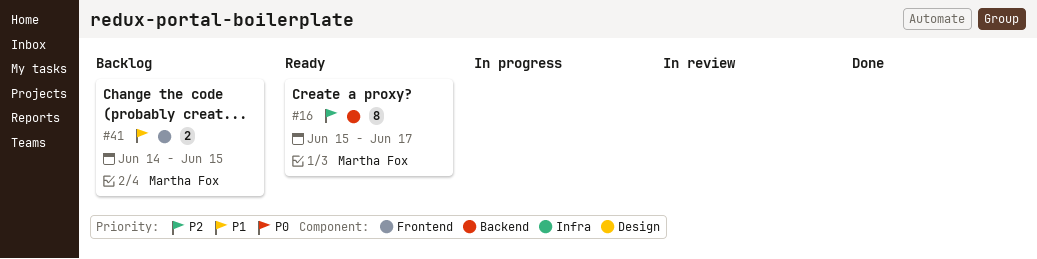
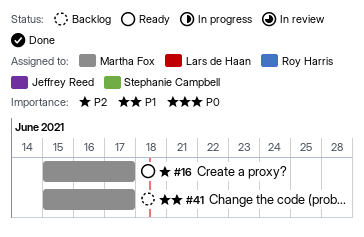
#41, start: Jun 14 -> Jun 15
#41, due: Jun 15 -> Jun 17

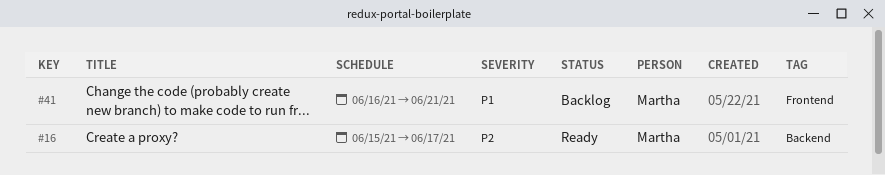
#41, start: Jun 15 -> Jun 16
#41, due: Jun 17 -> Jun 21

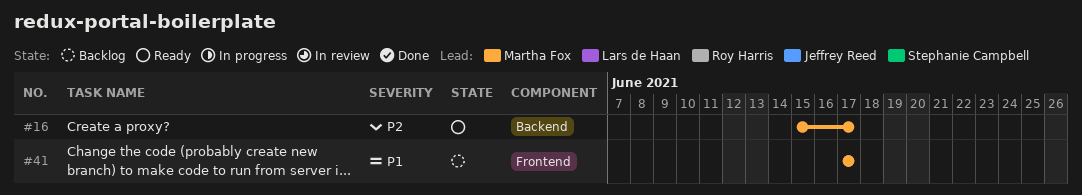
#41, start: Jun 16 -> Jun 17
#41, due: Jun 21 -> Jun 17

